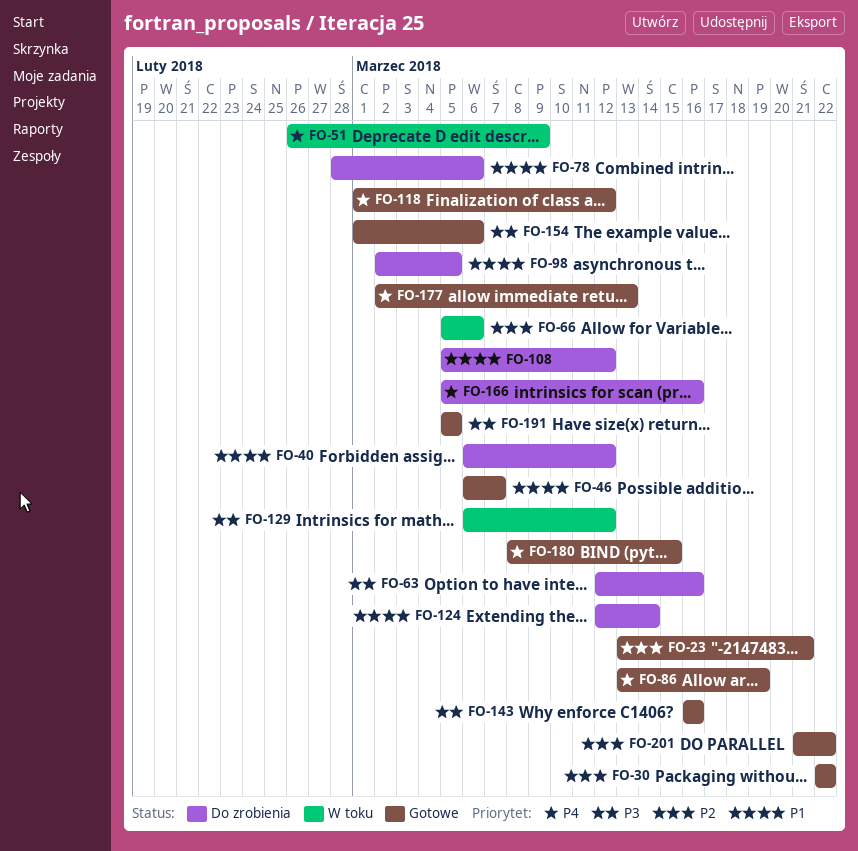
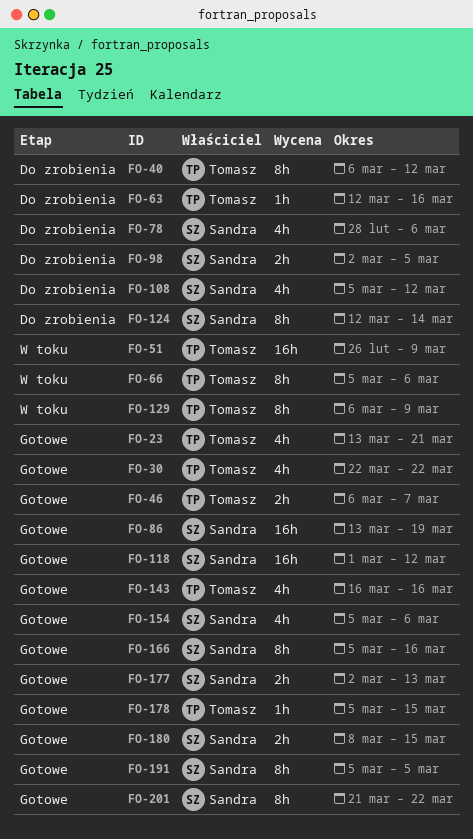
FO-129, due: Mar 12 -> Mar 9
FO-154, start: Mar 1 -> Mar 5
FO-166, status: Do zrobienia -> Gotowe
FO-178: none -> present

